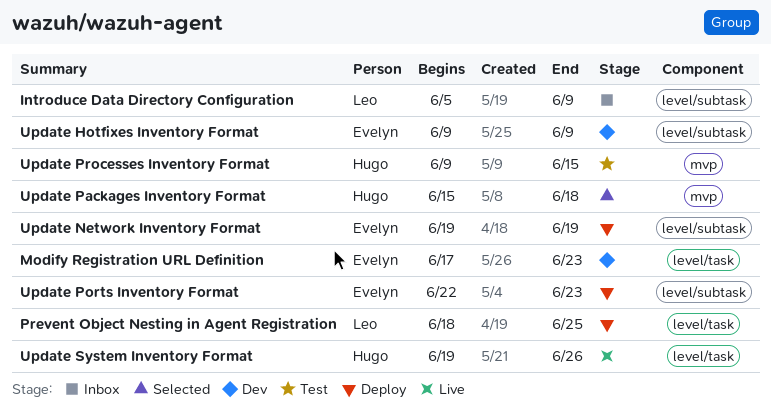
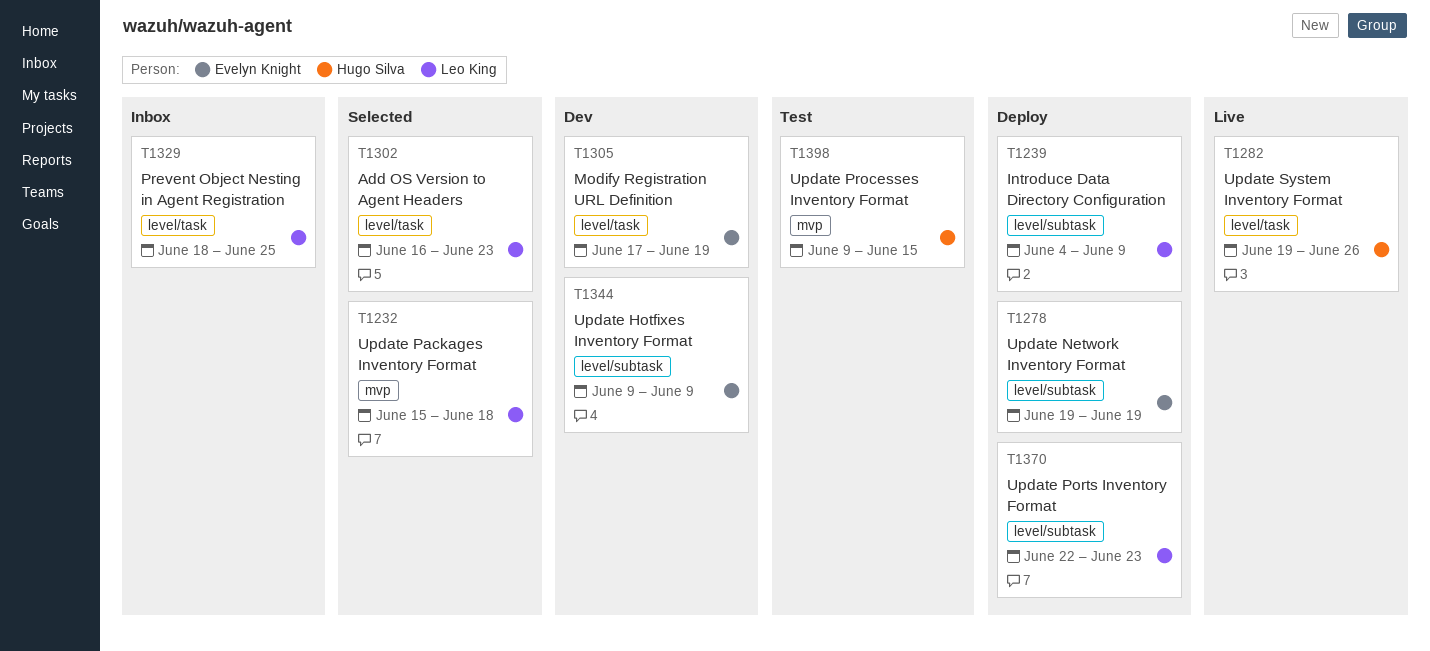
Add OS Version to Agent Headers: none -> present
Introduce Data Directory Configuration, status: Inbox -> Deploy
Introduce Data Directory Configuration, start: Jun 5 -> Jun 4
Modify Registration URL Definition, due: Jun 23 -> Jun 19
Prevent Object Nesting in Agent Registration, status: Deploy -> Inbox
Update Packages Inventory Format, owner: Hugo Silva -> Leo King
Update Ports Inventory Format, owner: Evelyn Knight -> Leo King

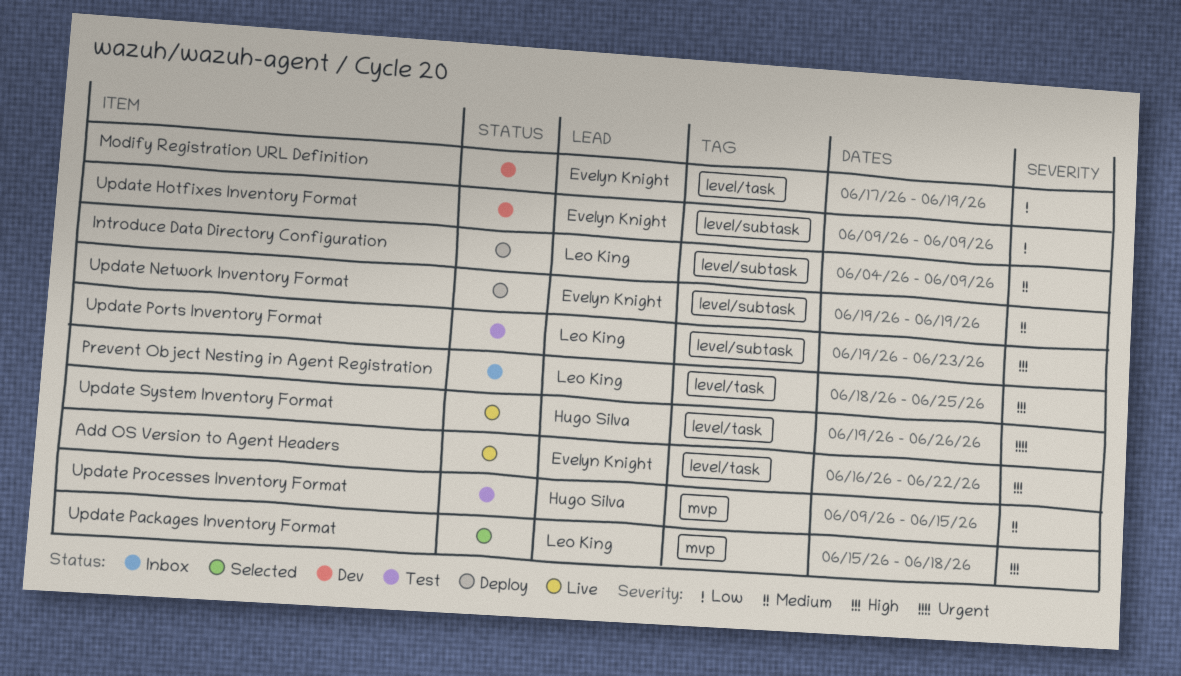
Add OS Version to Agent Headers, status: Selected -> Live
Add OS Version to Agent Headers, owner: Leo King -> Evelyn Knight
Add OS Version to Agent Headers, due: Jun 23 -> Jun 22
Update Ports Inventory Format, status: Deploy -> Test
Update Ports Inventory Format, start: Jun 22 -> Jun 19

